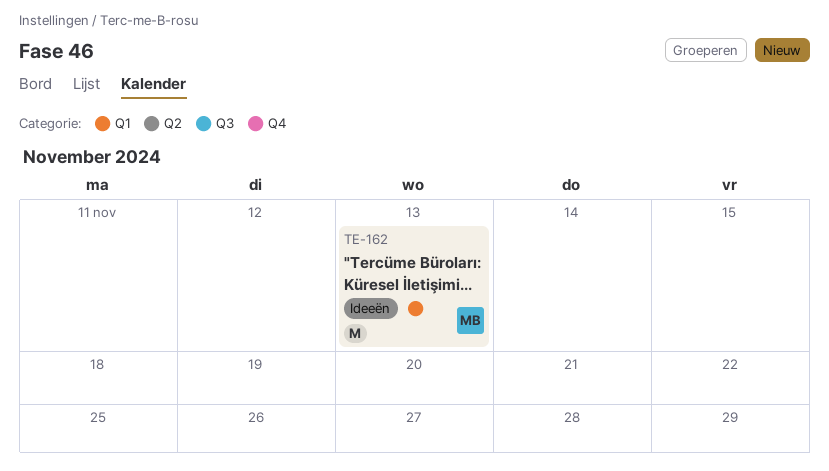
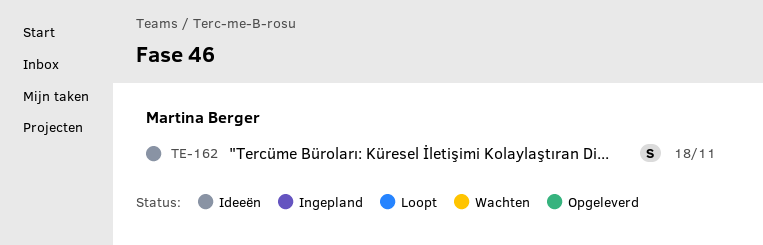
TE-162, estimate: M -> S
TE-162, due: Nov 13 -> Nov 18

